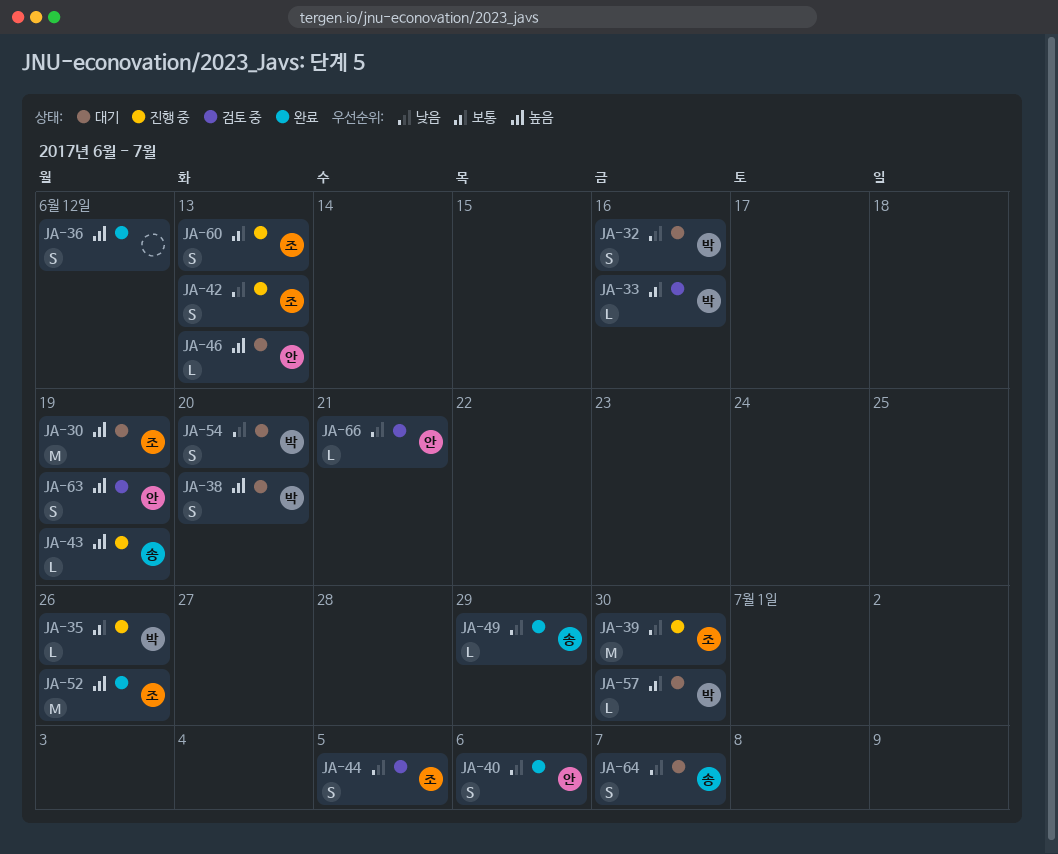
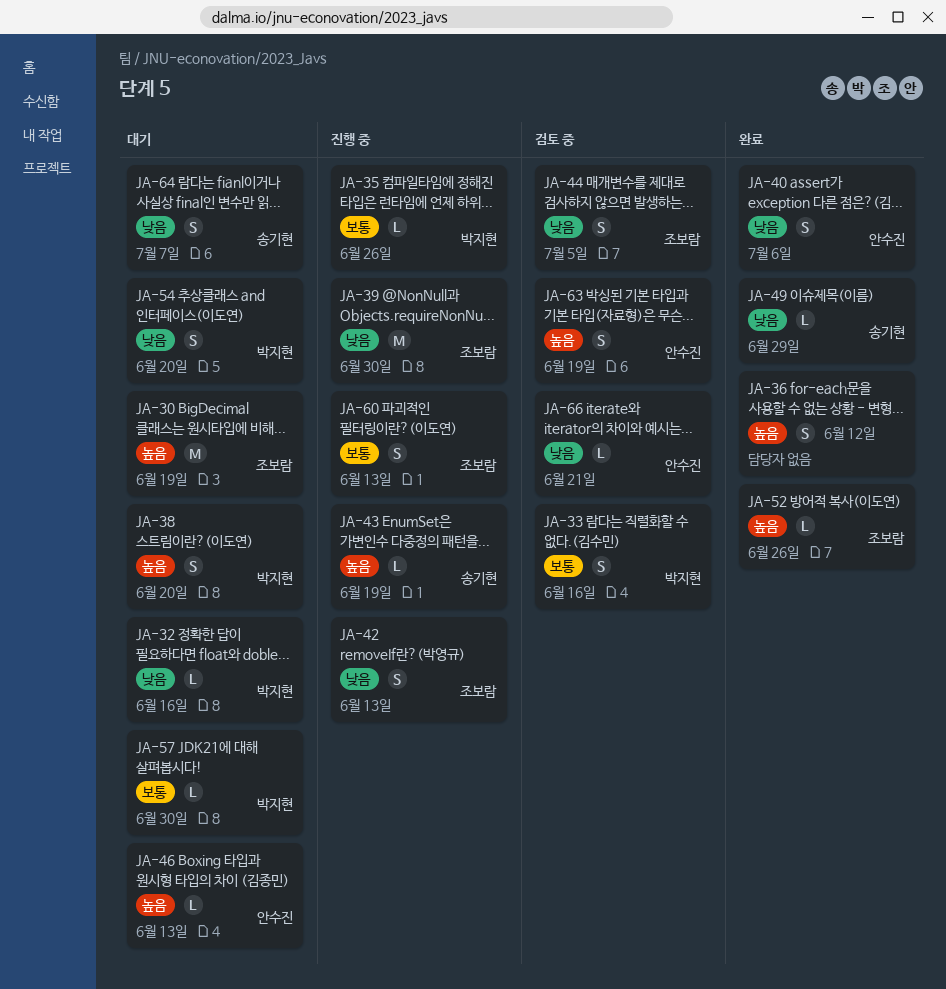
JA-32, estimate: S -> L
JA-33, estimate: L -> S
JA-52, estimate: M -> L

